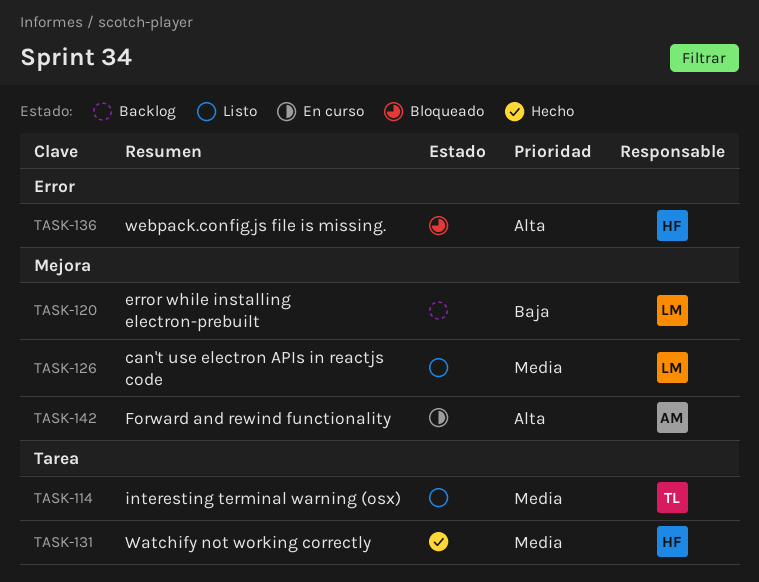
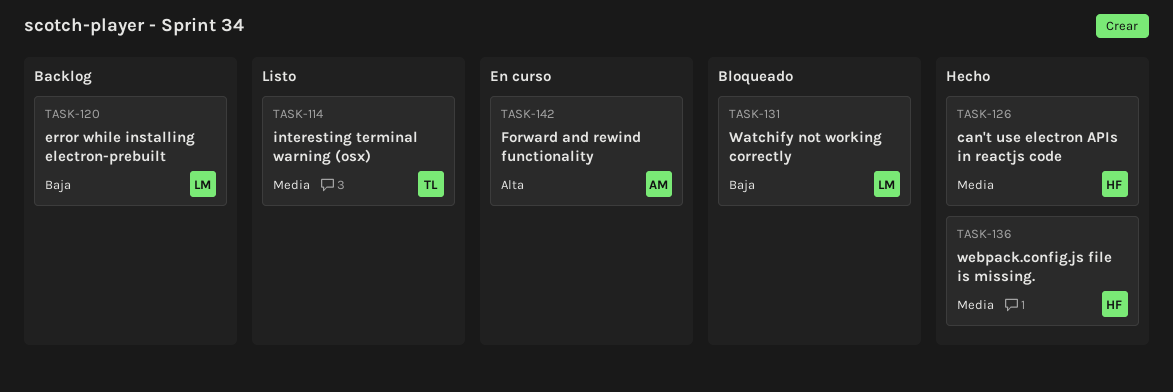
TASK-126, status: Listo -> Hecho
TASK-126, owner: LM -> HF
TASK-131, status: Hecho -> Bloqueado
TASK-131, owner: HF -> LM
TASK-131, priority: Media -> Baja
TASK-136, status: Bloqueado -> Hecho
TASK-136, priority: Alta -> Media

